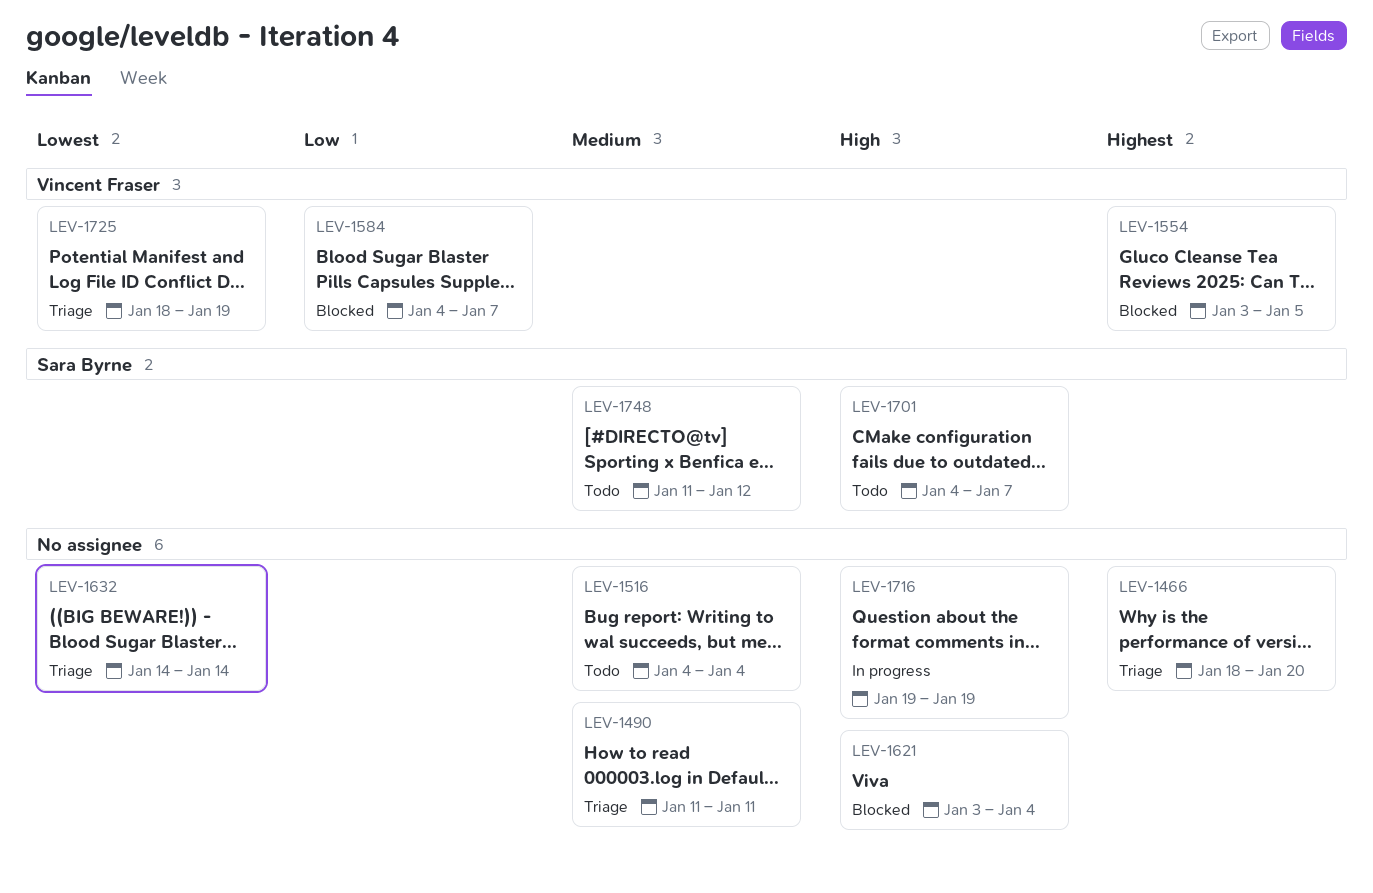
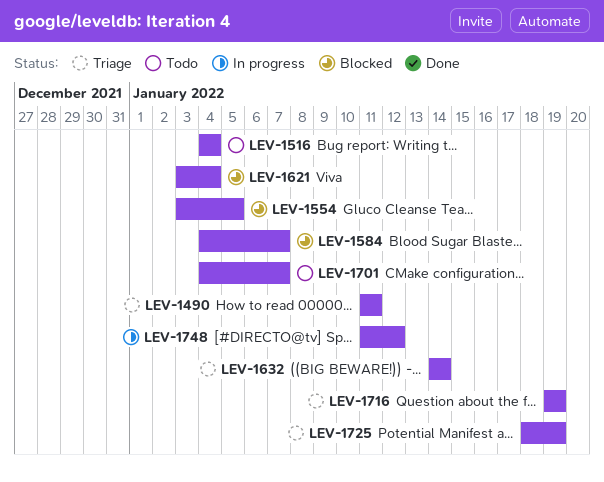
LEV-1466: present -> none
LEV-1716, status: In progress -> Triage
LEV-1748, status: Todo -> In progress

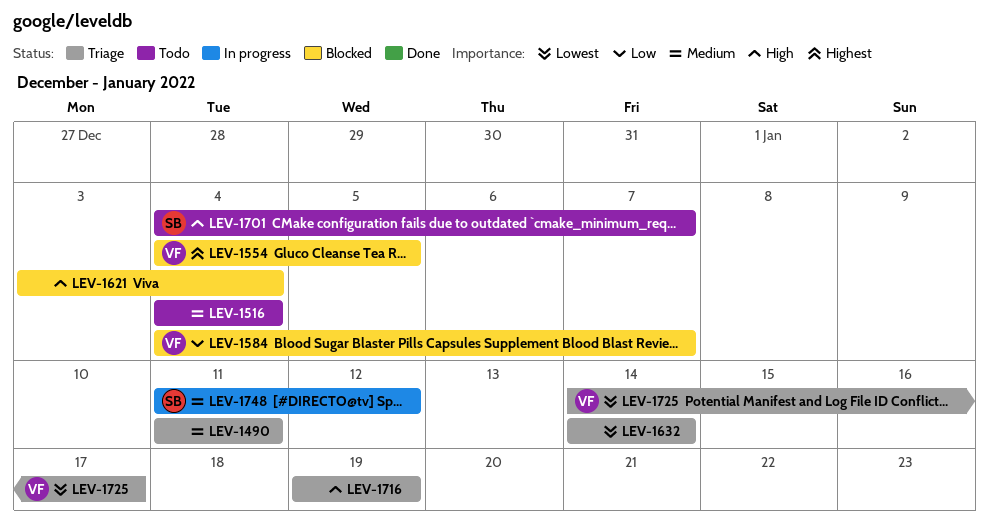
LEV-1554, start: Jan 3 -> Jan 4
LEV-1725, start: Jan 18 -> Jan 14
LEV-1725, due: Jan 19 -> Jan 17

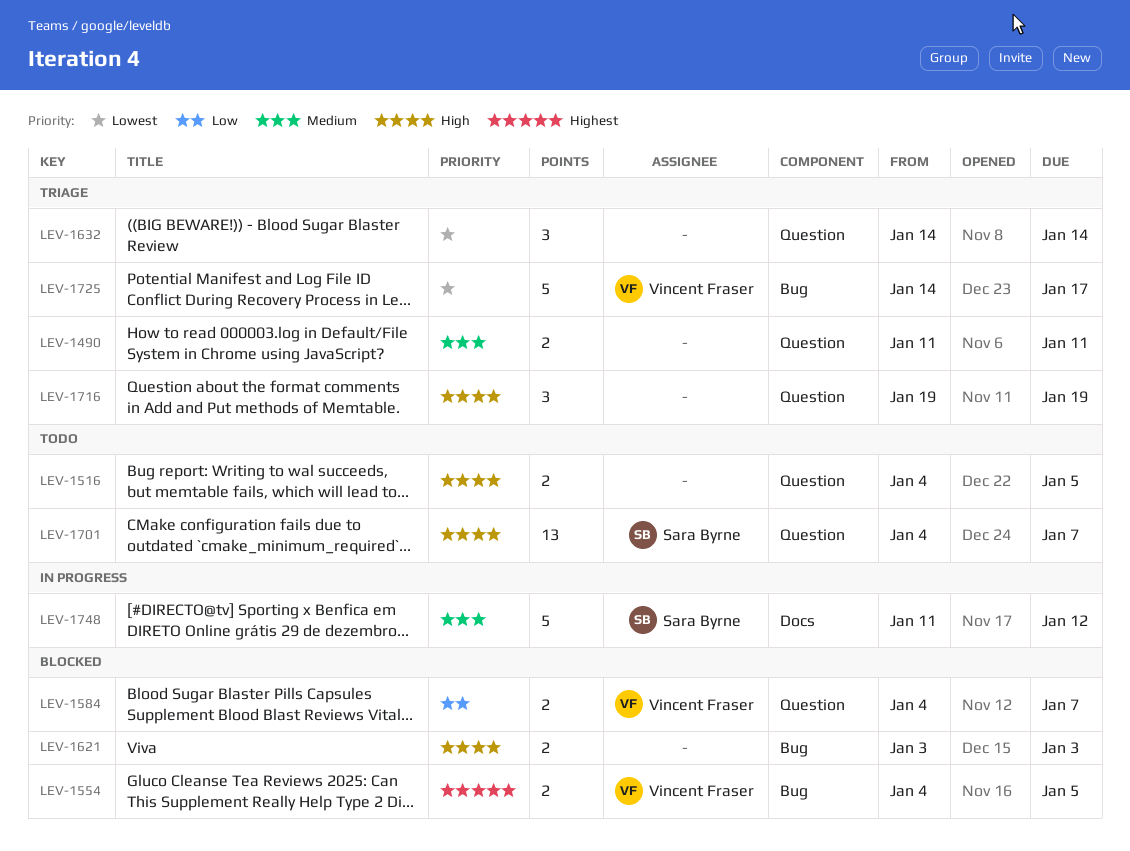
LEV-1516, priority: Medium -> High
LEV-1516, due: Jan 4 -> Jan 5
LEV-1621, due: Jan 4 -> Jan 3

